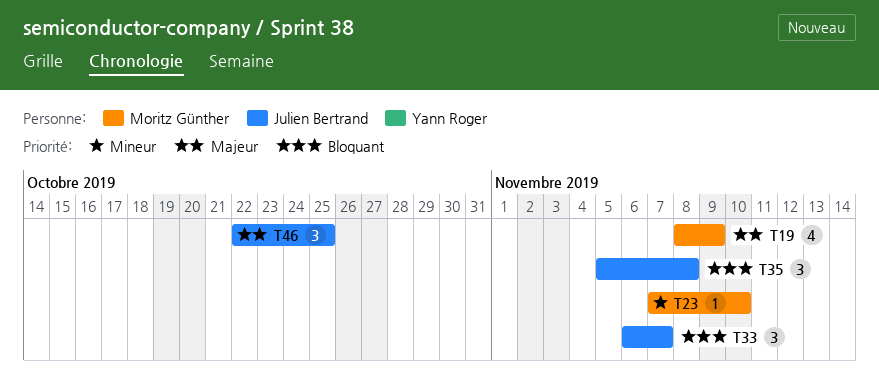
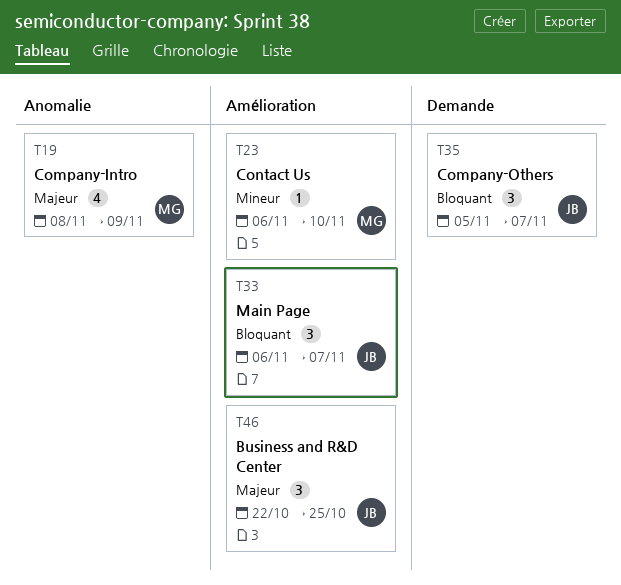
T23, start: Nov 7 -> Nov 6
T35, due: Nov 8 -> Nov 7

